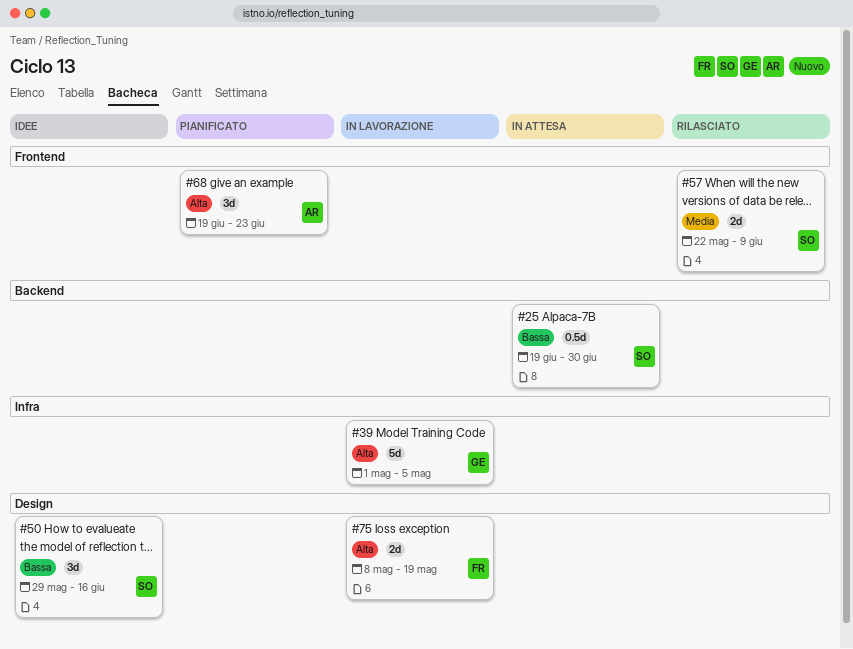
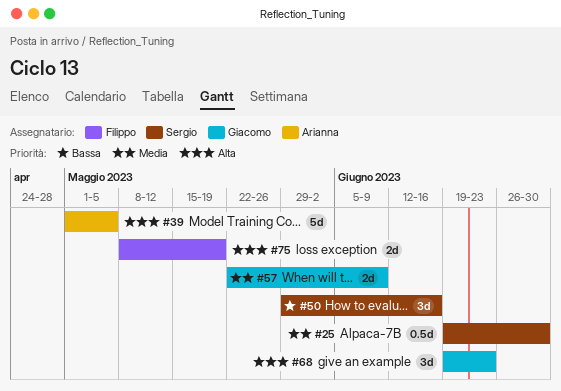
#25, priority: Bassa -> Media
#39, owner: Giacomo -> Arianna
#57, owner: Sergio -> Giacomo
#68, owner: Arianna -> Giacomo

